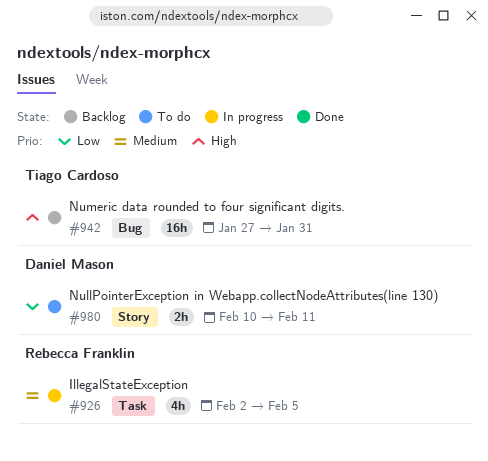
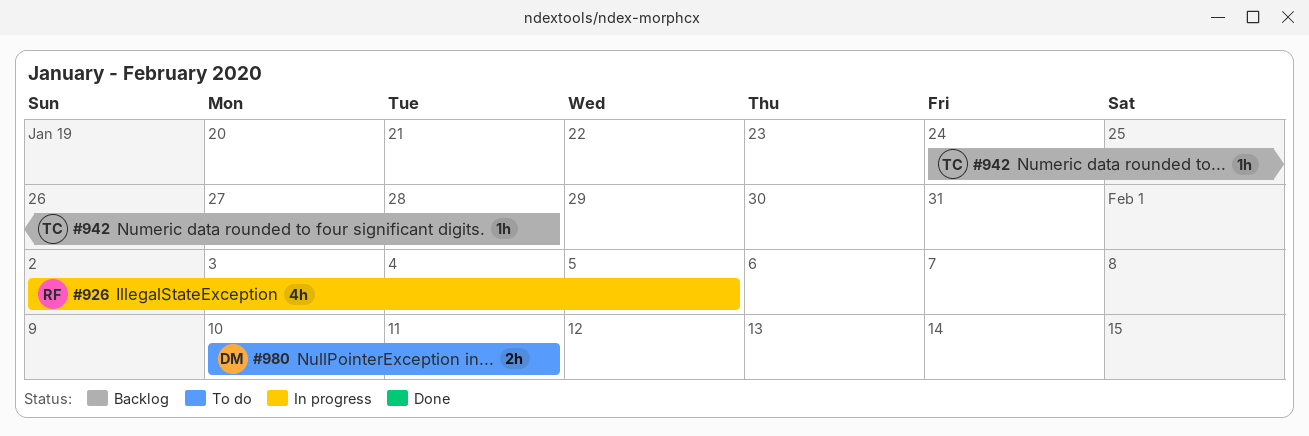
#942, estimate: 16h -> 1h
#942, start: Jan 27 -> Jan 24
#942, due: Jan 31 -> Jan 28

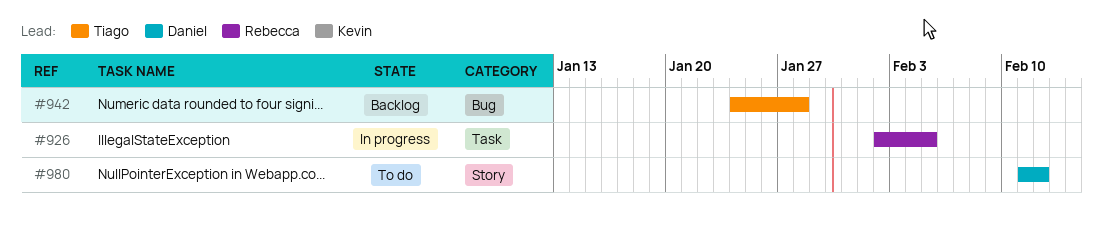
#980, start: Feb 10 -> Feb 11
#980, due: Feb 11 -> Feb 12

